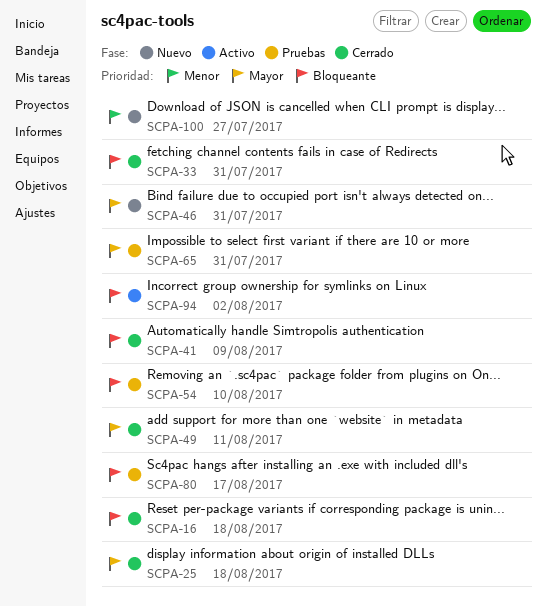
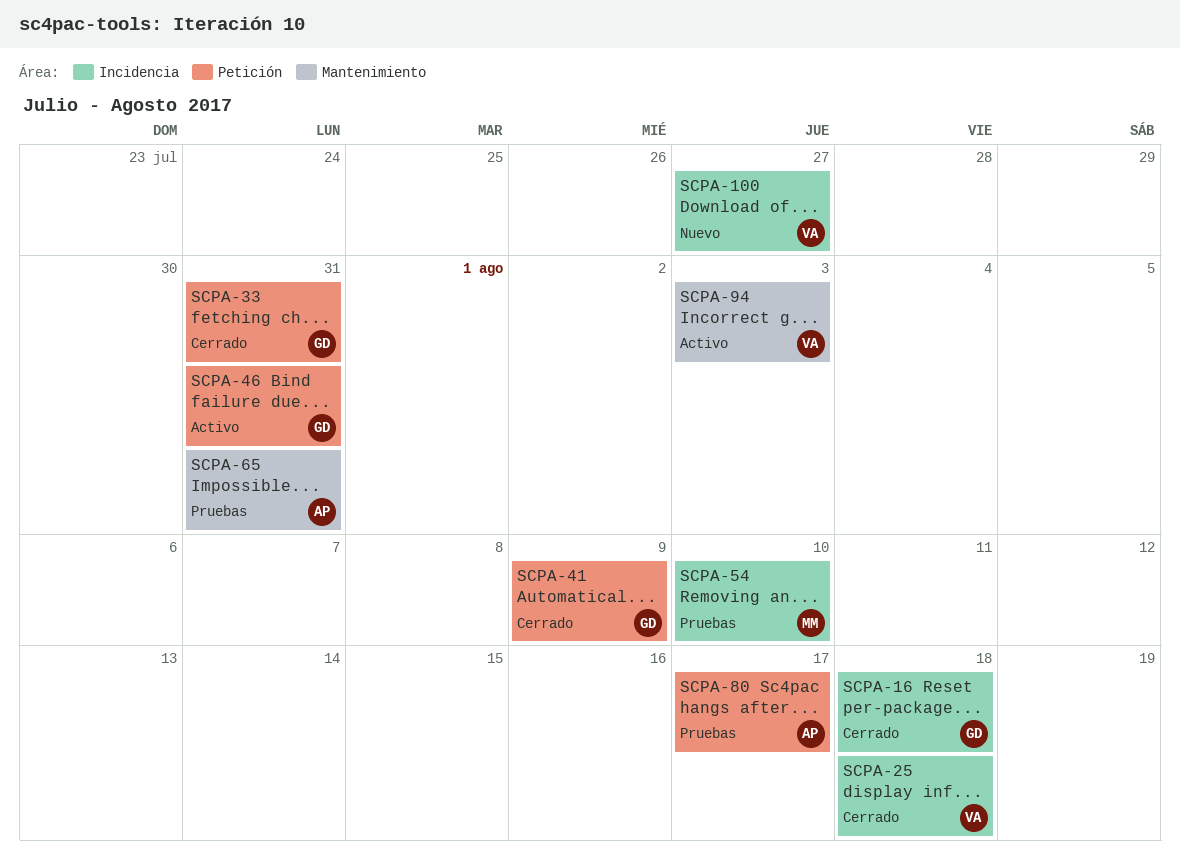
SCPA-46, status: Nuevo -> Activo
SCPA-49: present -> none
SCPA-94, due: Aug 2 -> Aug 3

